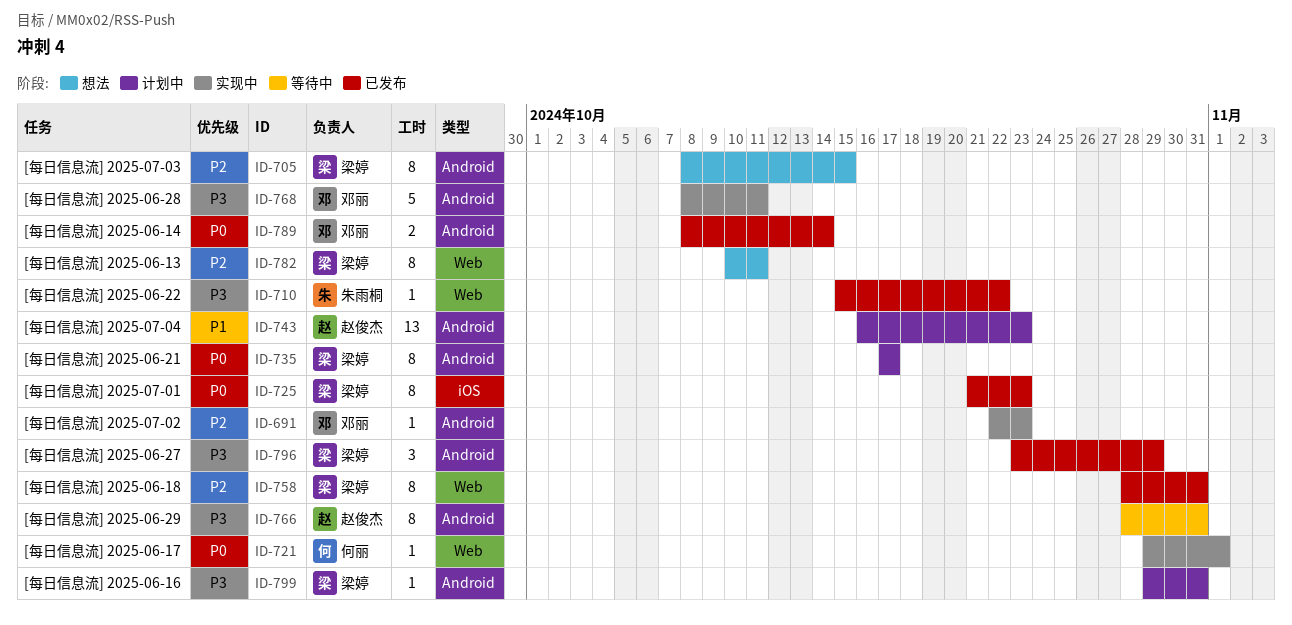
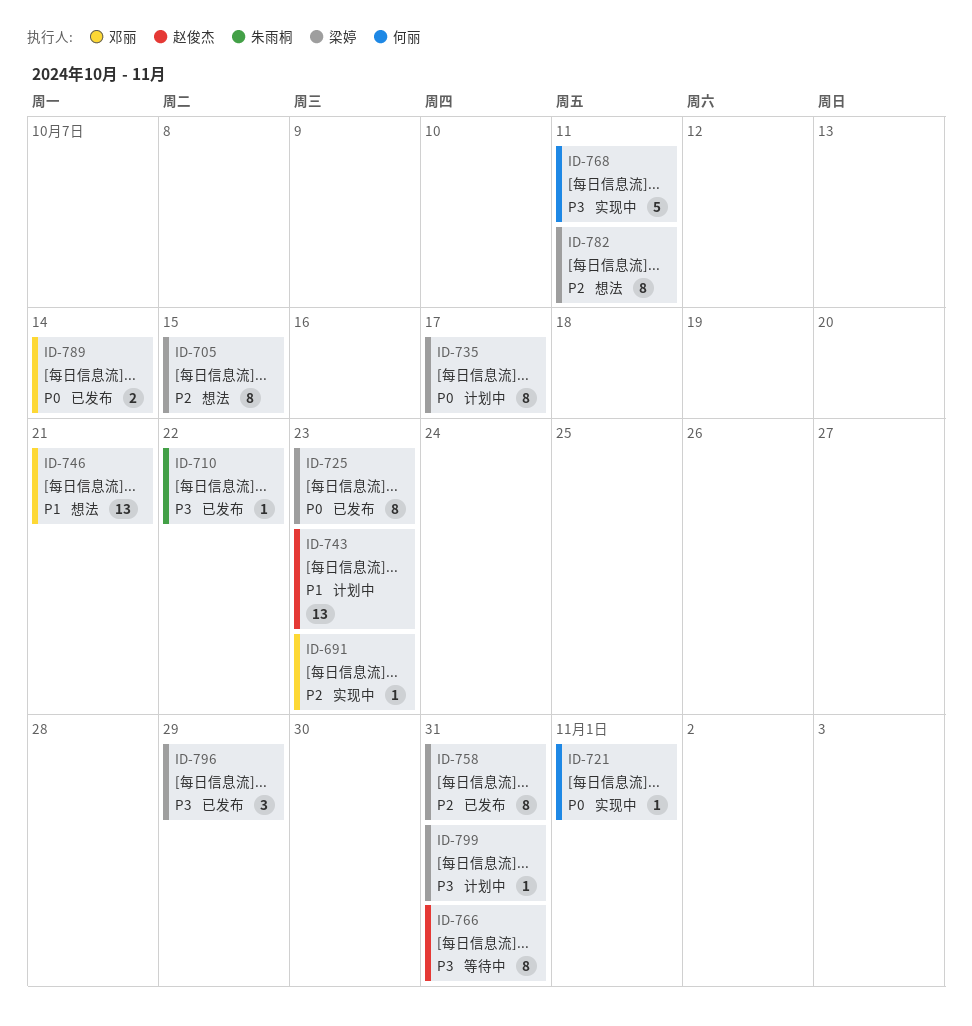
ID-746: none -> present
ID-768, owner: 邓丽 -> 何丽

